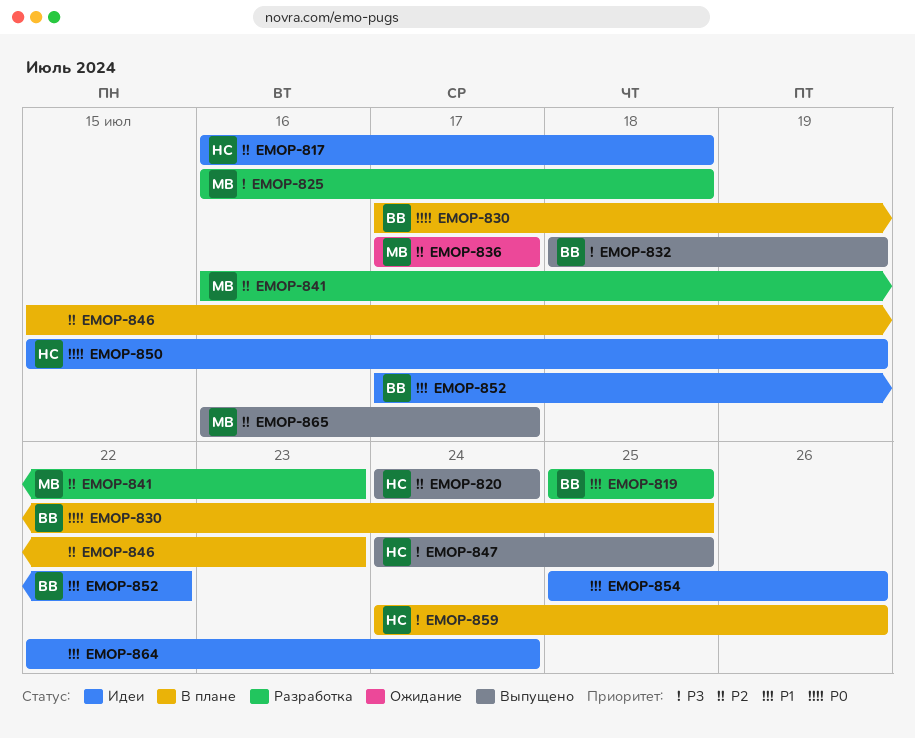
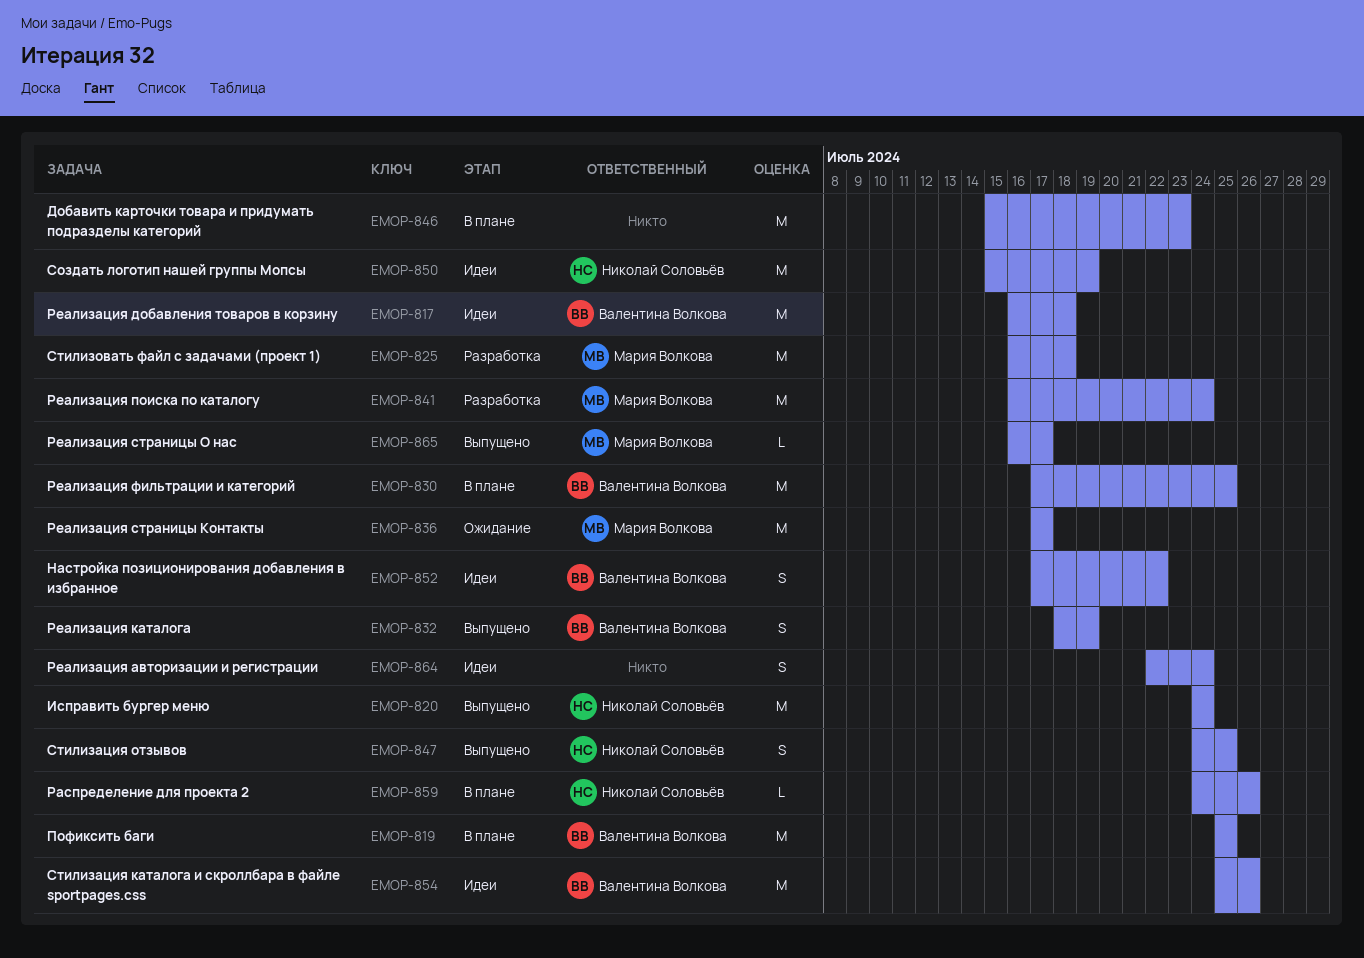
EMOP-817, owner: Николай Соловьёв -> Валентина Волкова
EMOP-819, status: Разработка -> В плане
EMOP-841, due: Jul 23 -> Jul 24
EMOP-854, owner: none -> Валентина Волкова

